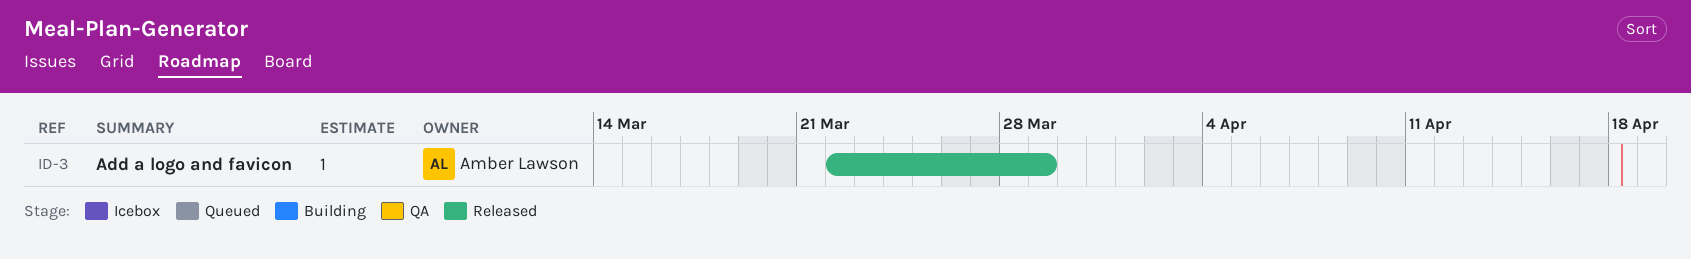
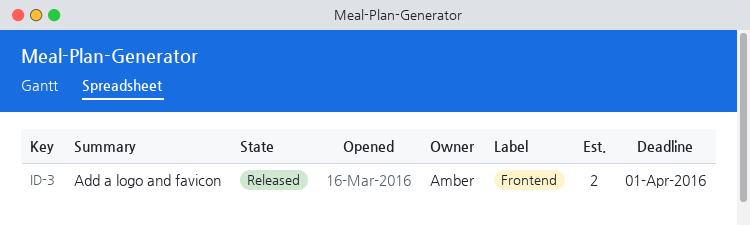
ID-3, estimate: 1 -> 2
ID-3, due: Mar 29 -> Apr 1

